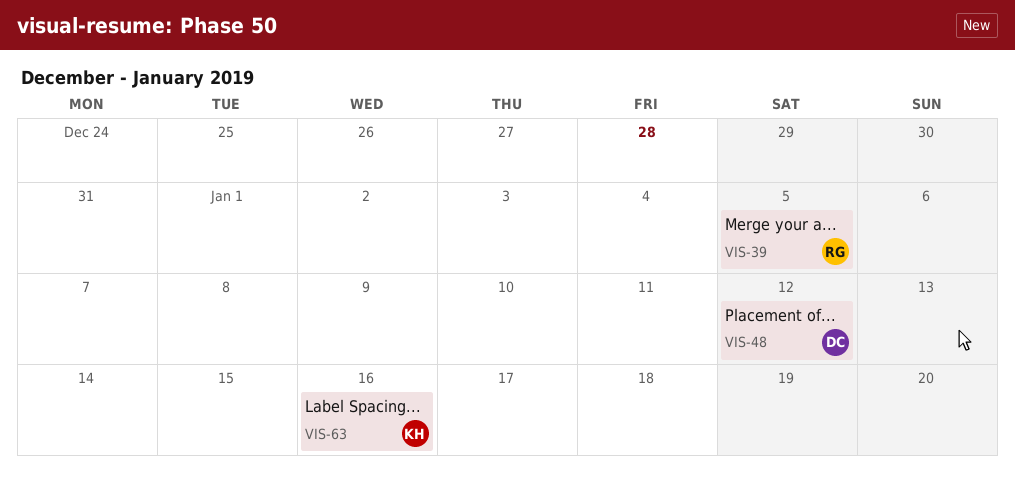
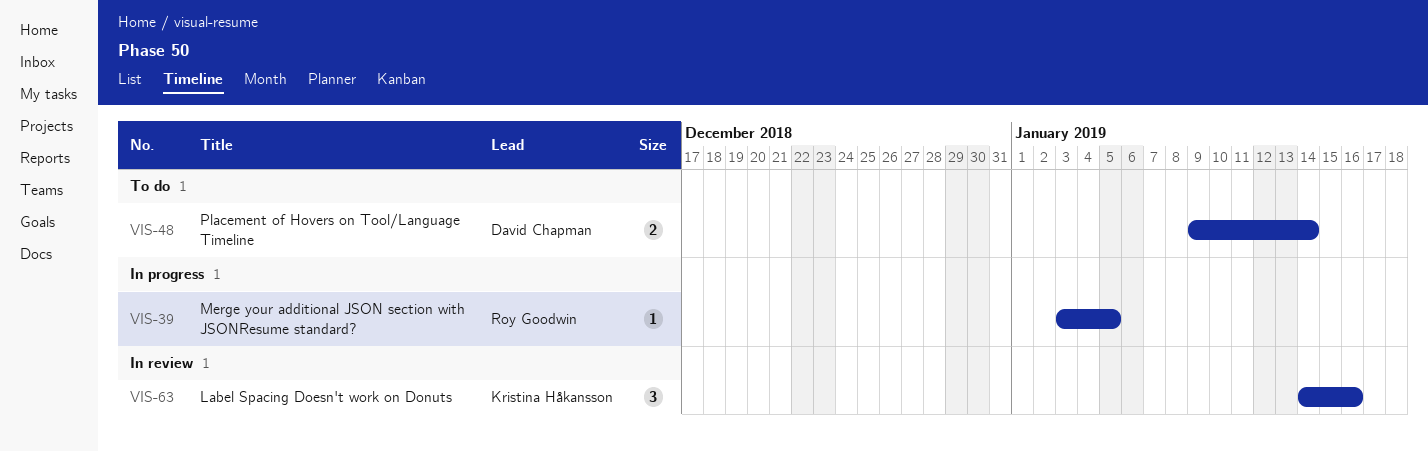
VIS-48, due: Jan 12 -> Jan 14

